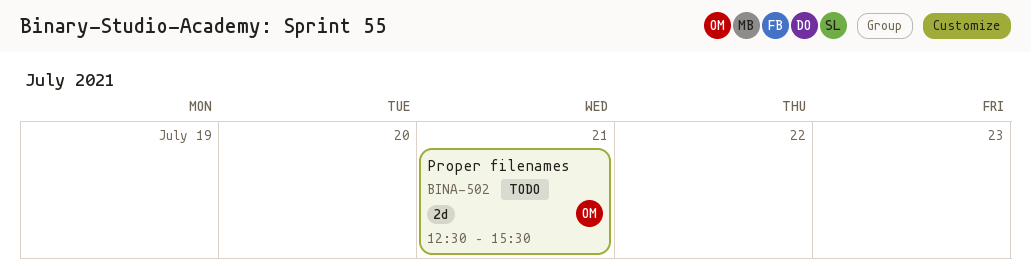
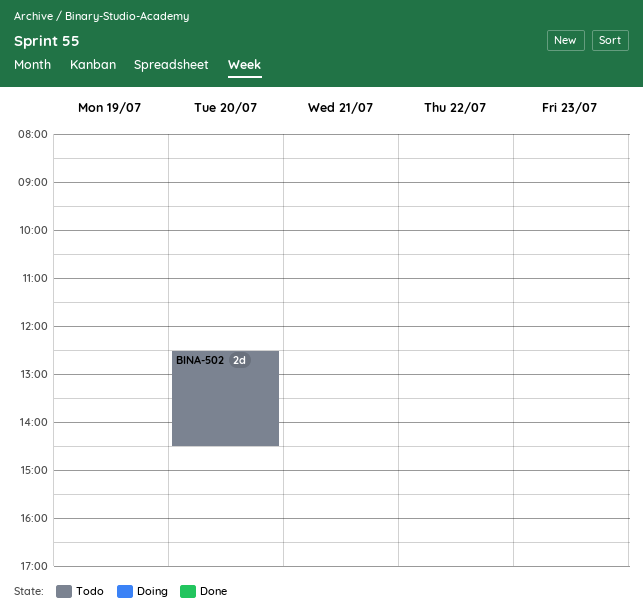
BINA-502, day: Jul 21 -> Jul 20
BINA-502, ends: 15:30 -> 14:30

